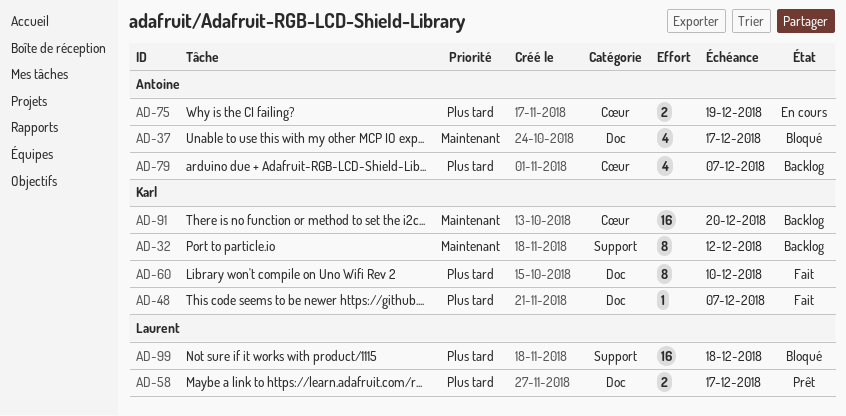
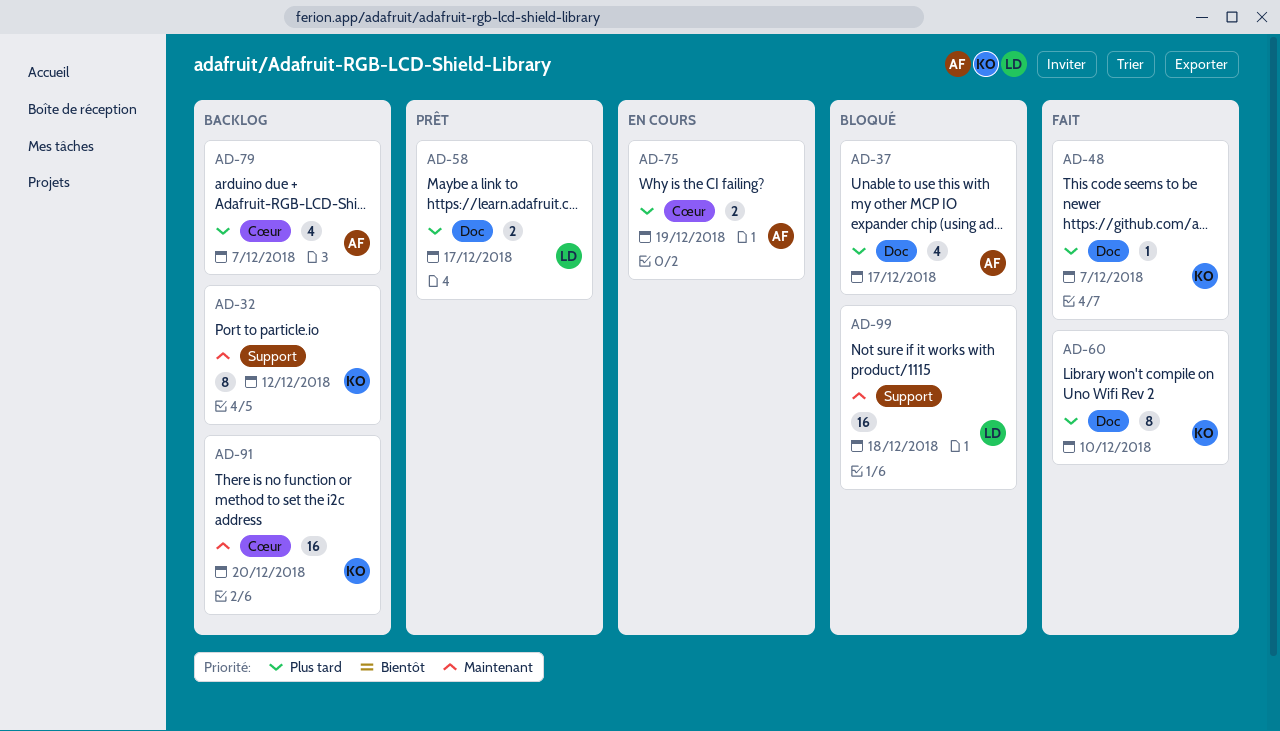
AD-37, priority: Maintenant -> Plus tard
AD-99, priority: Plus tard -> Maintenant

